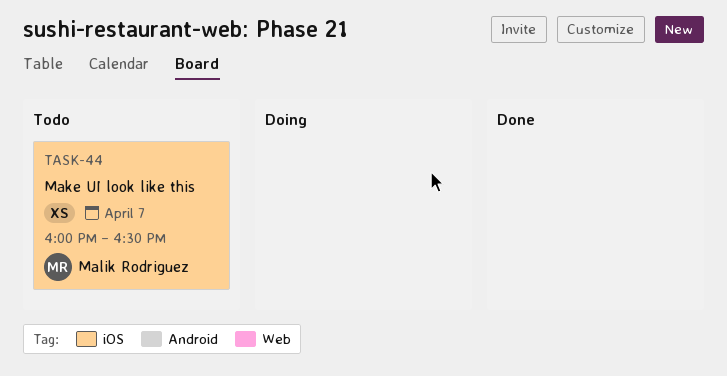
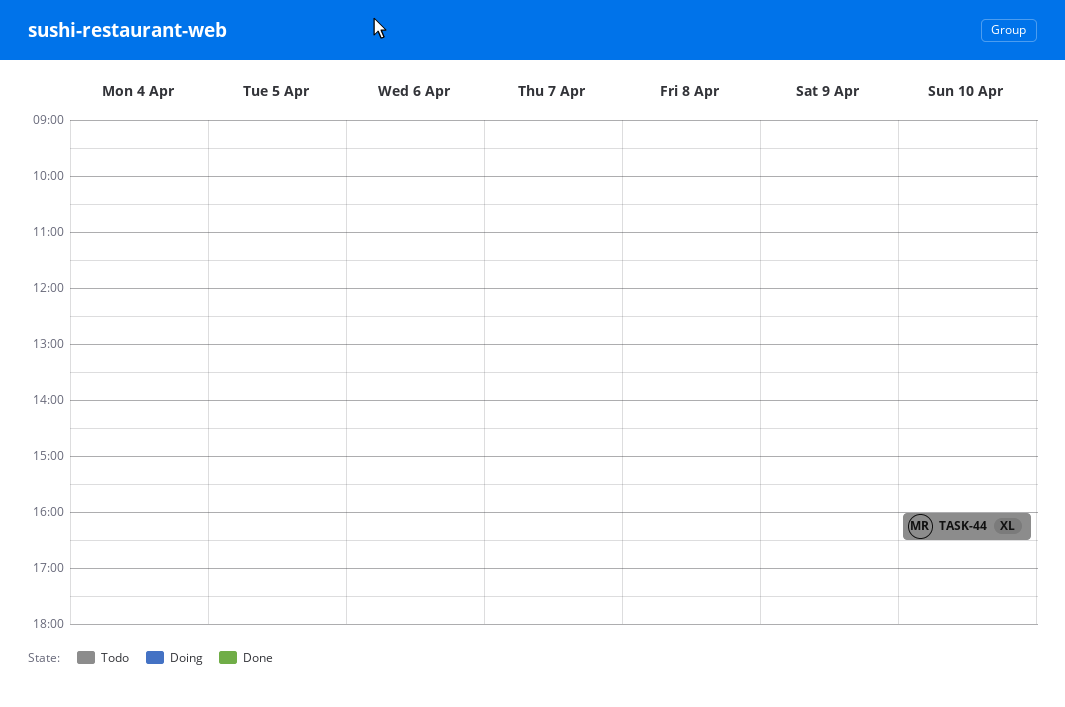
TASK-44, estimate: XS -> XL
TASK-44, day: Apr 7 -> Apr 10

